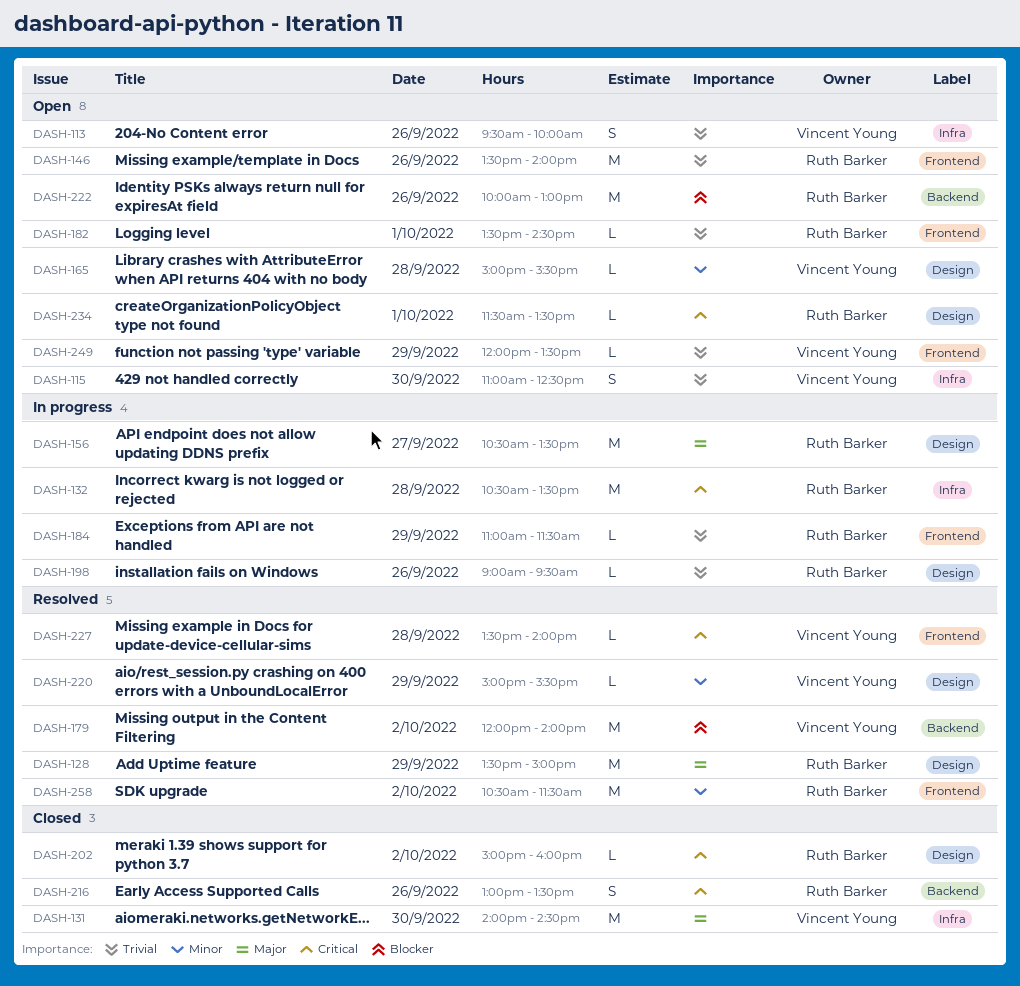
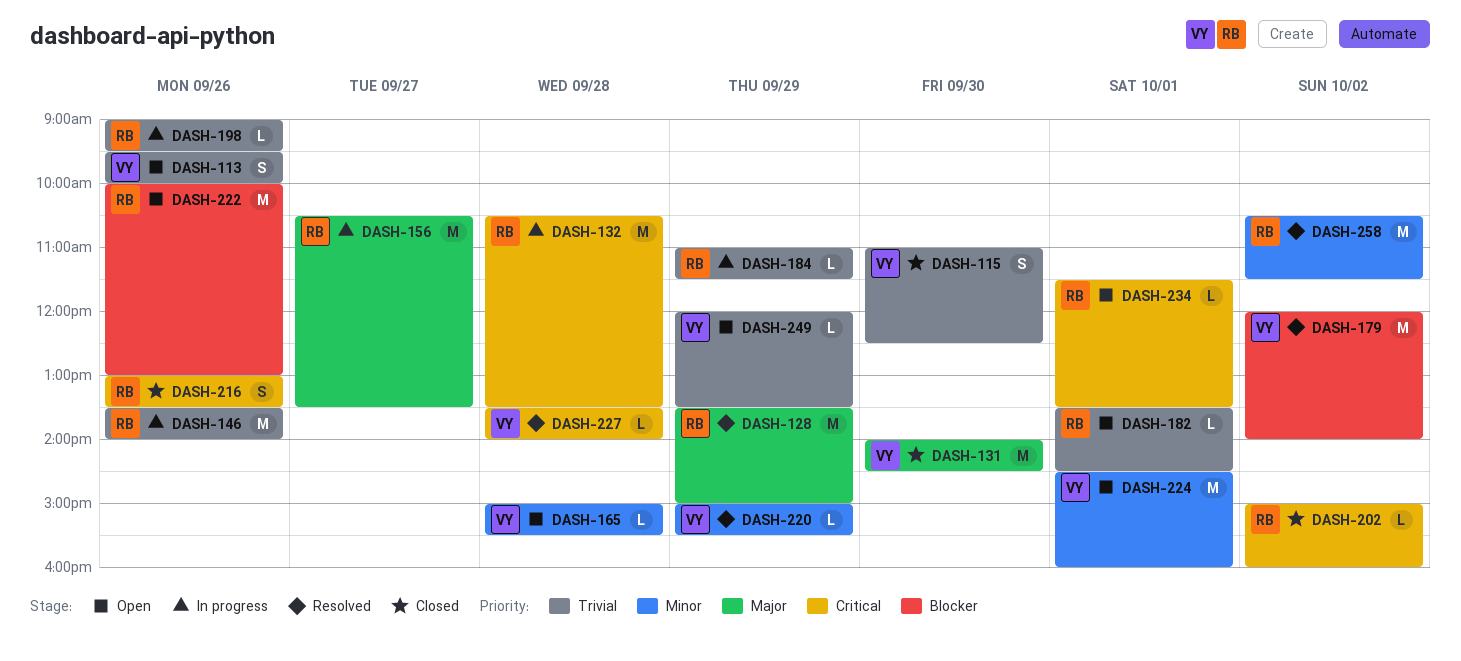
DASH-115, status: Open -> Closed
DASH-146, status: Open -> In progress
DASH-224: none -> present

